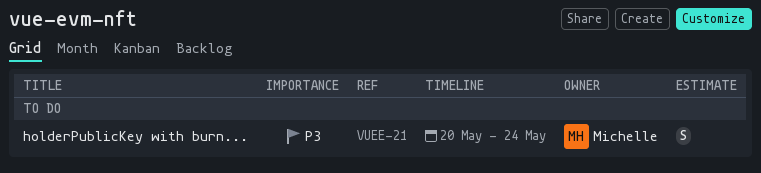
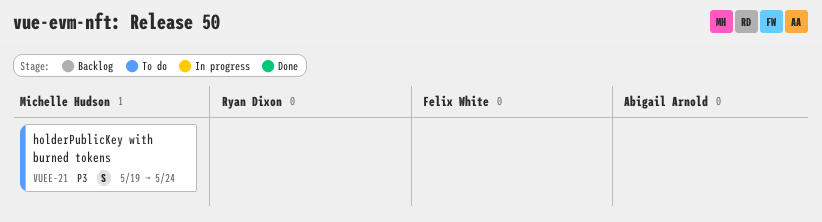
VUEE-21, start: May 20 -> May 19

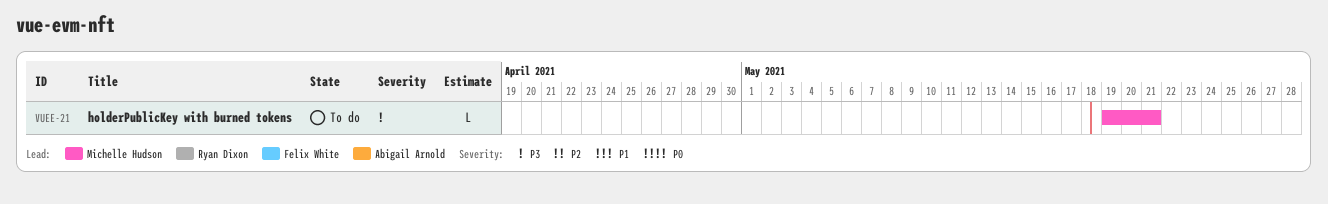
VUEE-21, estimate: S -> L
VUEE-21, due: May 24 -> May 21

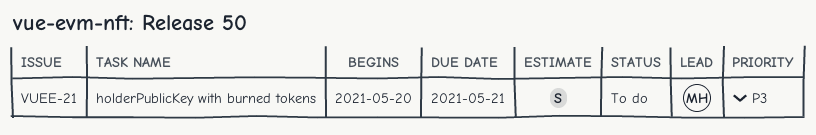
VUEE-21, estimate: L -> S
VUEE-21, start: May 19 -> May 20

